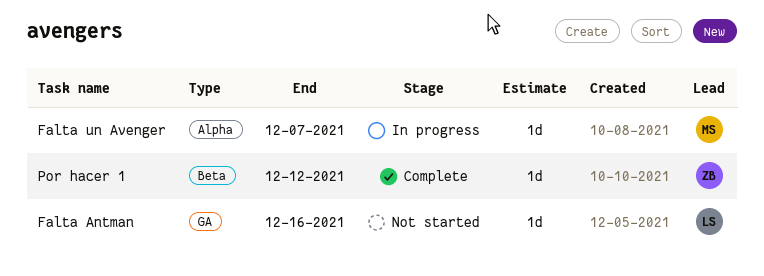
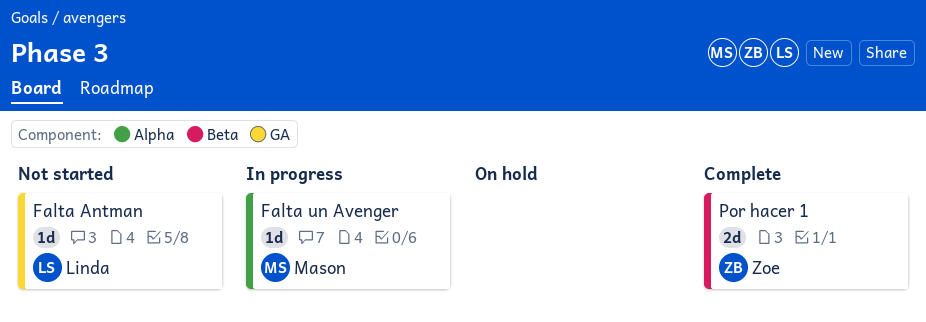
Por hacer 1, estimate: 1d -> 2d

